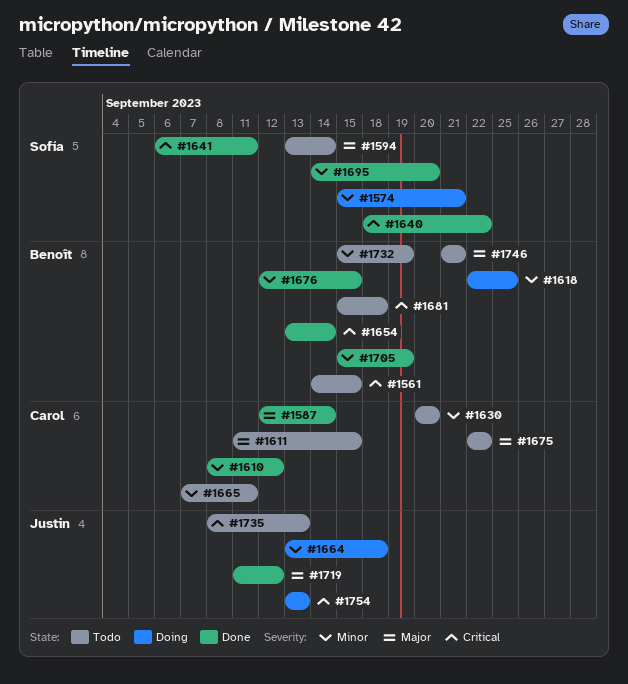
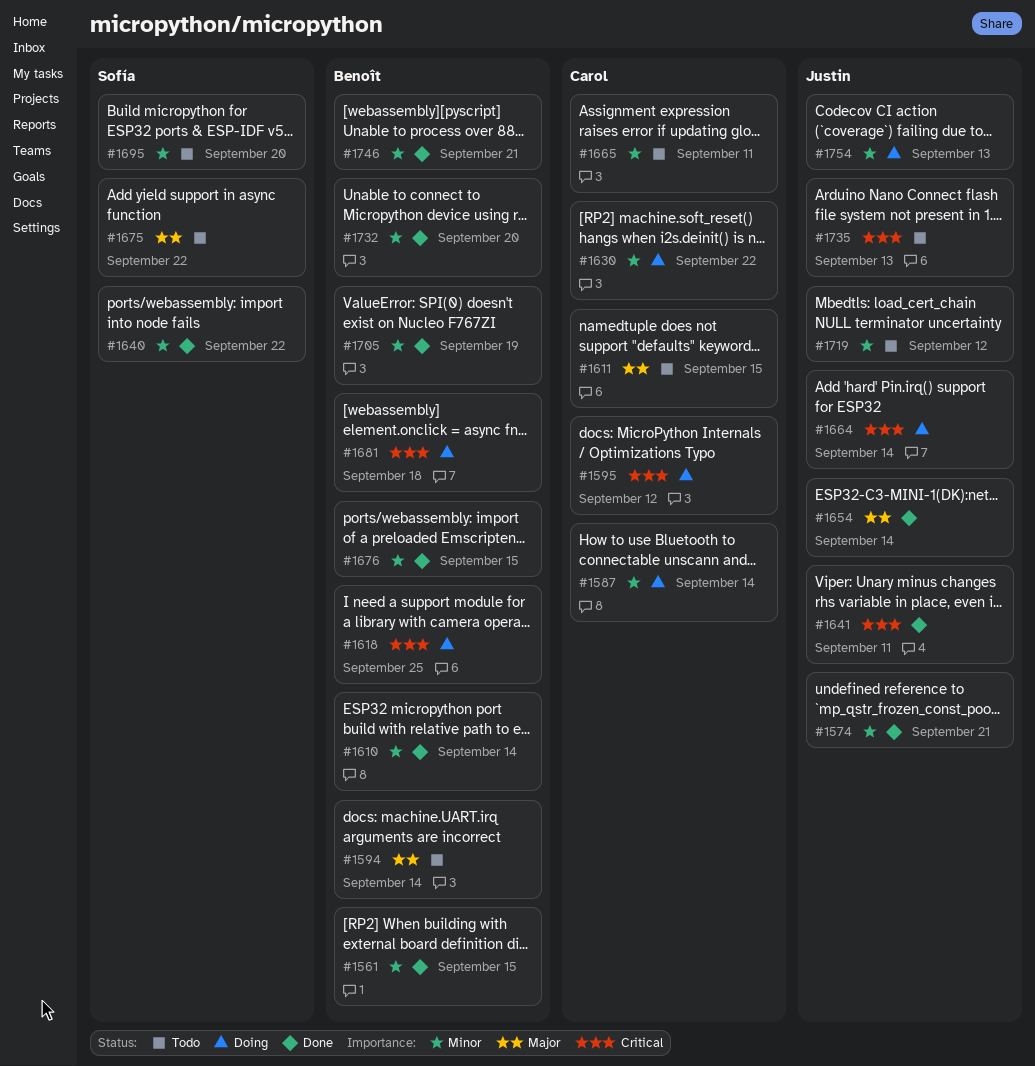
#1561, status: Todo -> Done
#1561, priority: Critical -> Minor
#1574, status: Doing -> Done
#1574, owner: Sofía -> Justin
#1587, status: Done -> Doing
#1587, priority: Major -> Minor
#1594, owner: Sofía -> Benoît
#1595: none -> present
#1610, owner: Carol -> Benoît
#1610, due: Sep 12 -> Sep 14
#1618, priority: Minor -> Critical
#1630, status: Todo -> Doing
#1630, due: Sep 20 -> Sep 22
#1640, priority: Critical -> Minor
#1641, owner: Sofía -> Justin
#1654, owner: Benoît -> Justin
#1654, priority: Critical -> Major
#1664, priority: Minor -> Critical
#1664, due: Sep 18 -> Sep 14
#1675, owner: Carol -> Sofía
#1681, status: Todo -> Doing
#1695, status: Done -> Todo
#1719, status: Done -> Todo
#1719, priority: Major -> Minor
#1732, status: Todo -> Done
#1732, due: Sep 19 -> Sep 20
#1746, status: Todo -> Done
#1746, priority: Major -> Minor
#1754, priority: Critical -> Minor

